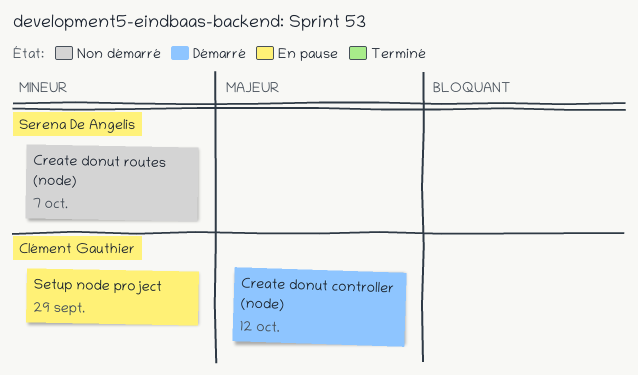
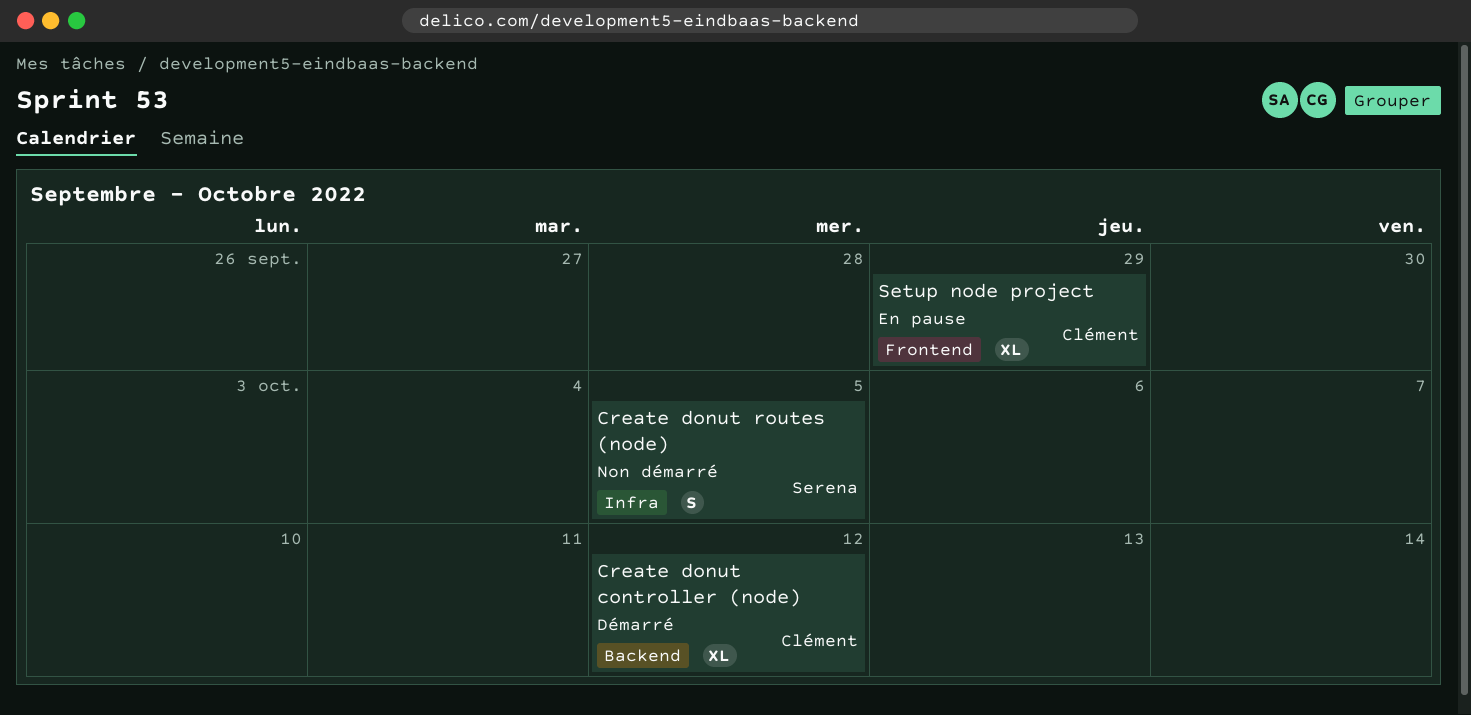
Create donut routes (node), due: Oct 7 -> Oct 5

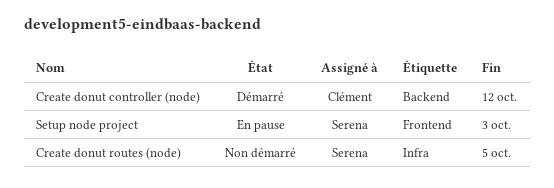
Setup node project, owner: Clément -> Serena
Setup node project, due: Sep 29 -> Oct 3

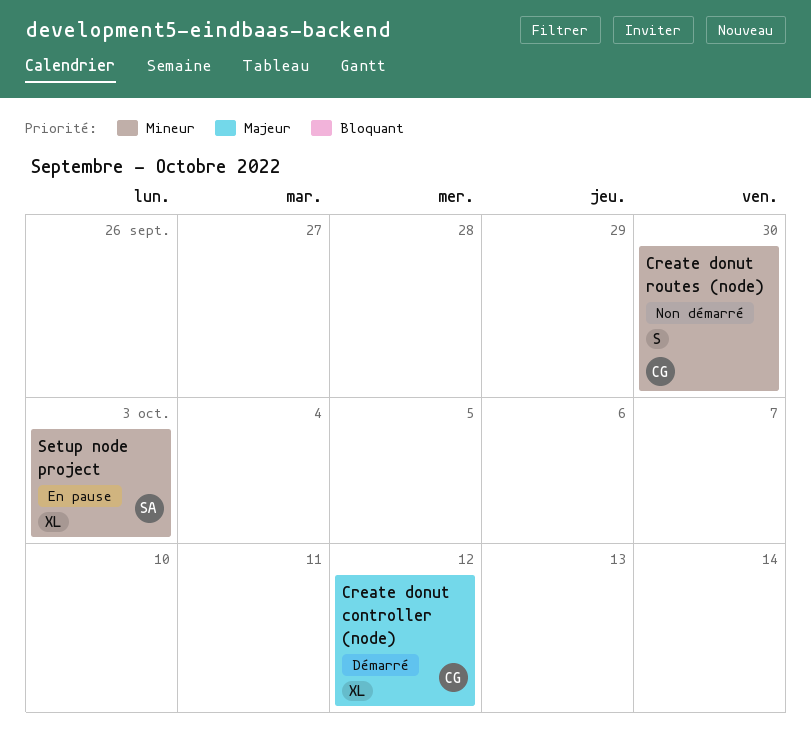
Create donut routes (node), owner: Serena -> Clément
Create donut routes (node), due: Oct 5 -> Sep 30

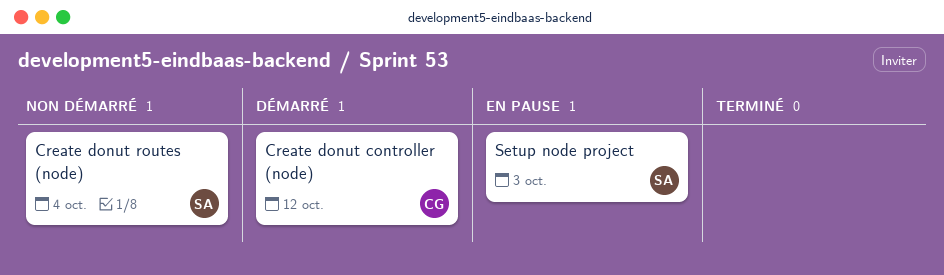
Create donut routes (node), owner: CG -> SA
Create donut routes (node), due: Sep 30 -> Oct 4

